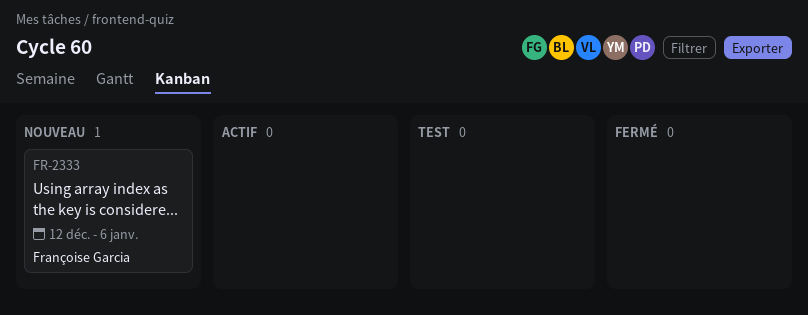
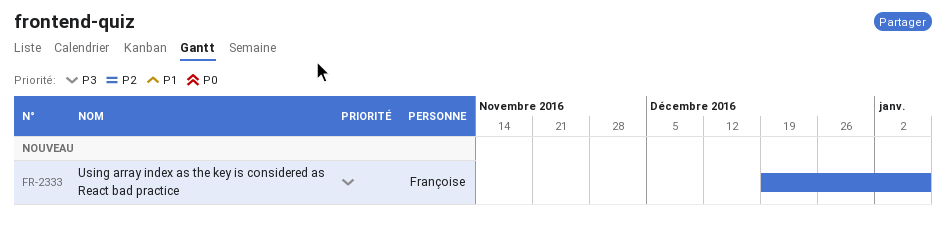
FR-2333, start: Dec 12 -> Dec 19

